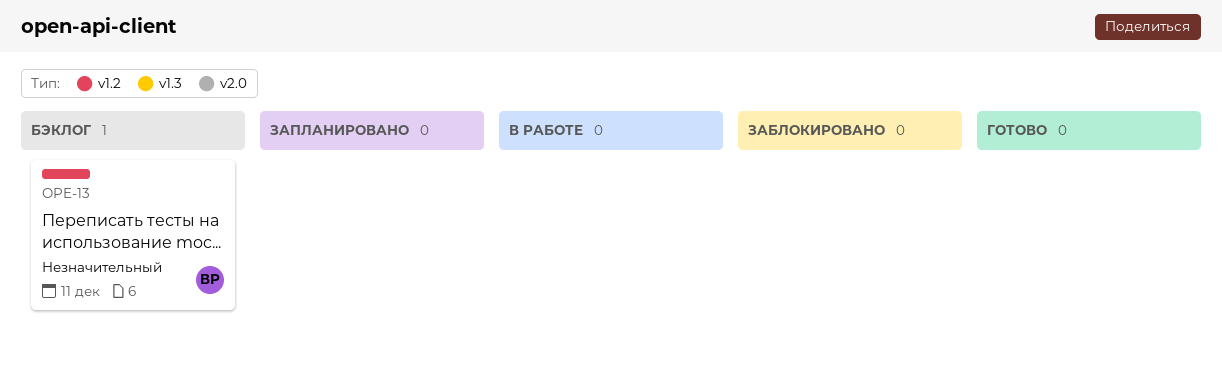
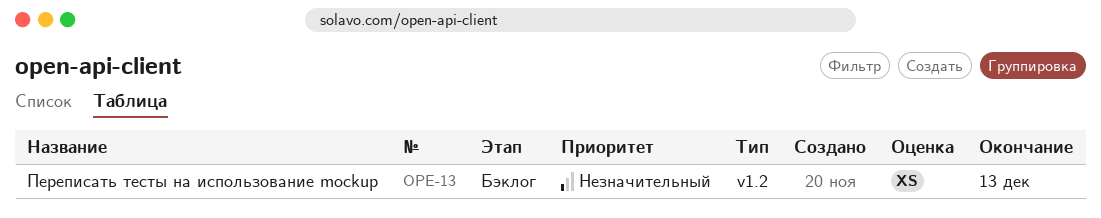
OPE-13, due: Dec 11 -> Dec 13

